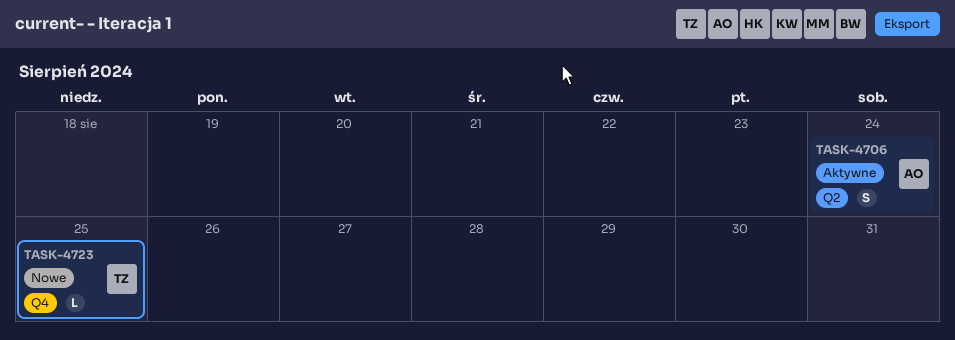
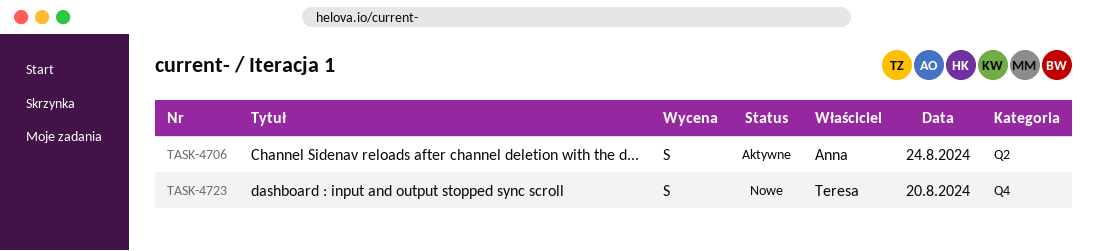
TASK-4723, estimate: L -> S
TASK-4723, day: Aug 25 -> Aug 20

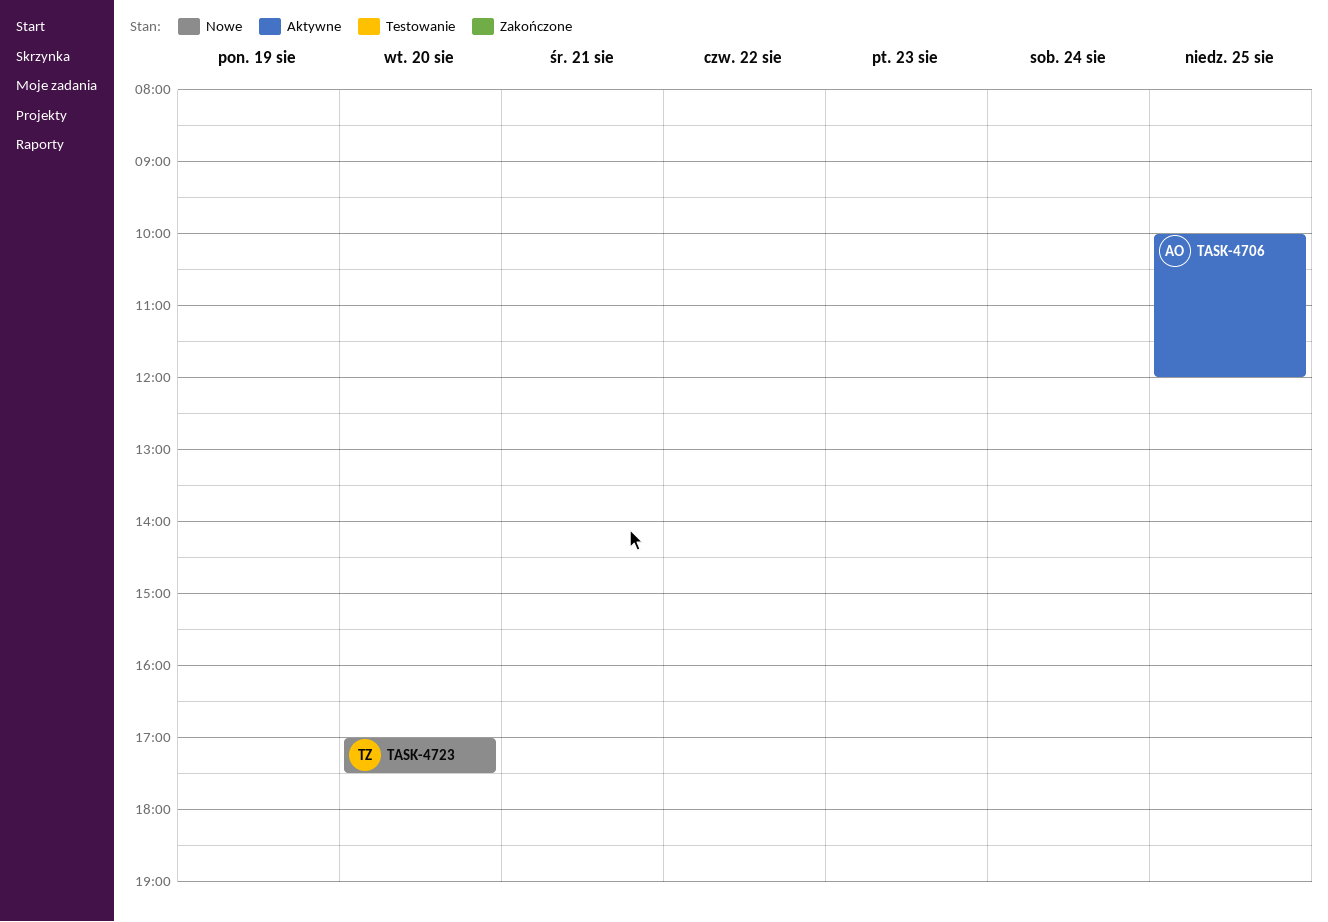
TASK-4706, day: Aug 24 -> Aug 25

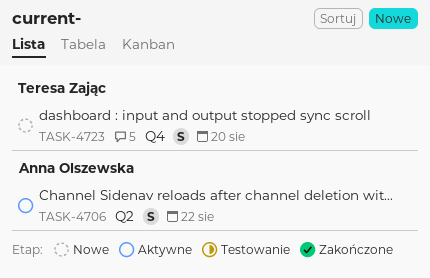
TASK-4706, day: Aug 25 -> Aug 22

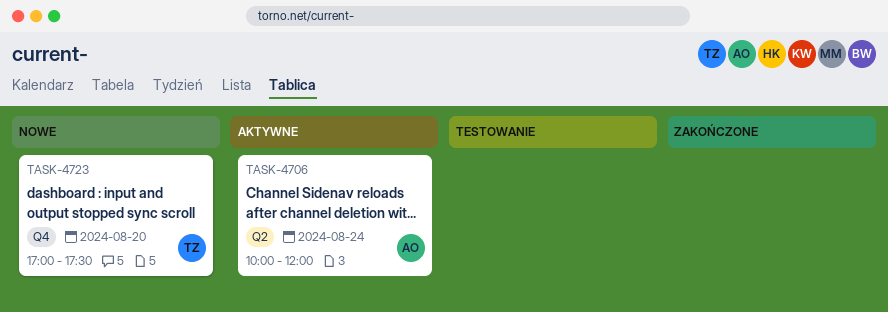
TASK-4706, day: Aug 22 -> Aug 24

